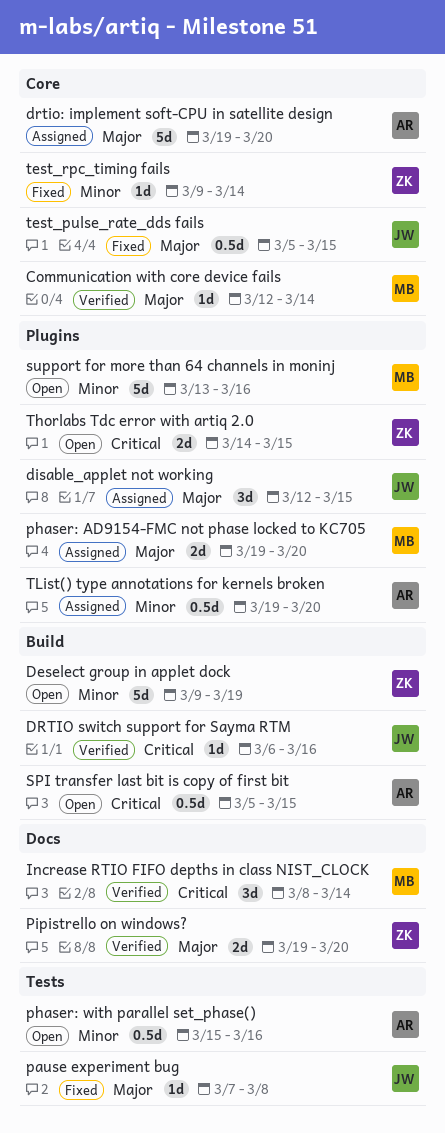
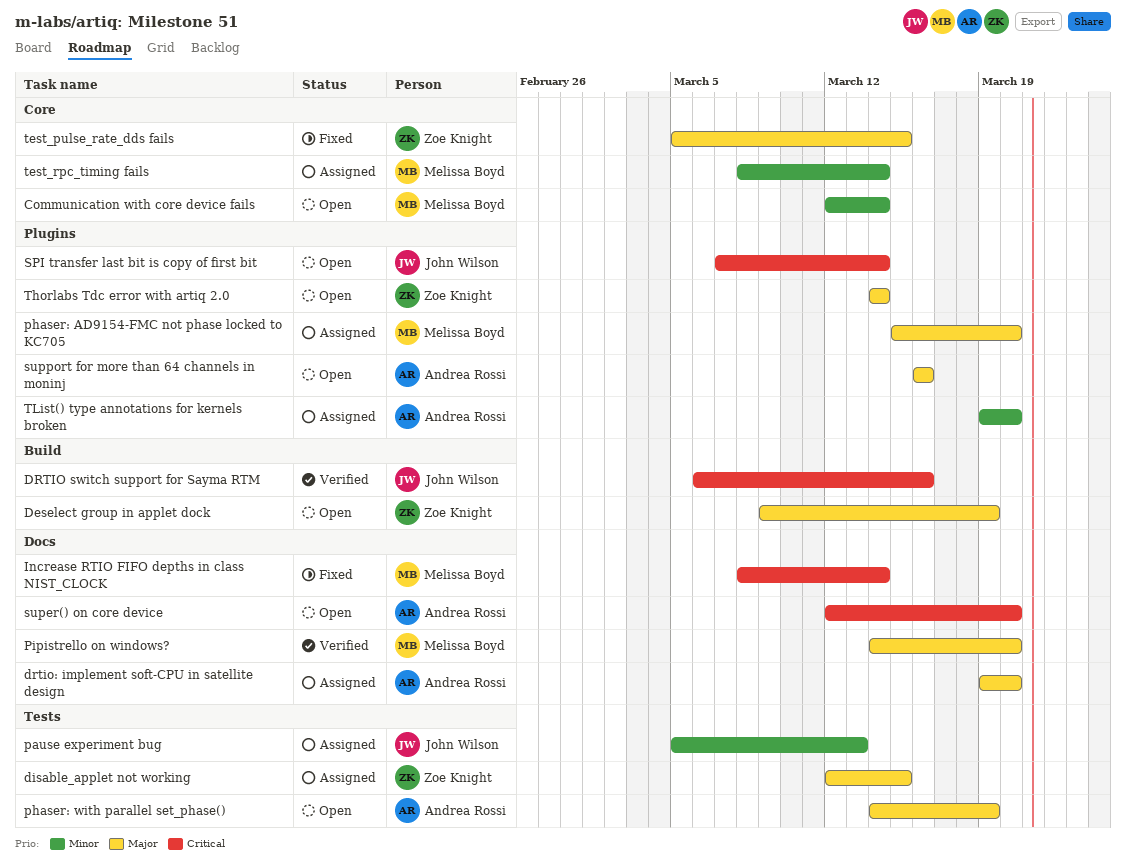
Communication with core device fails, status: Verified -> Open
Communication with core device fails, priority: Major -> Minor
Deselect group in applet dock, priority: Minor -> Major
disable_applet not working, owner: John Wilson -> Zoe Knight
disable_applet not working, label: Plugins -> Tests
drtio: implement soft-CPU in satellite design, label: Core -> Docs
Increase RTIO FIFO depths in class NIST_CLOCK, status: Verified -> Fixed
pause experiment bug, status: Fixed -> Assigned
pause experiment bug, priority: Major -> Minor
pause experiment bug, start: Mar 7 -> Mar 5
pause experiment bug, due: Mar 8 -> Mar 13
phaser: AD9154-FMC not phase locked to KC705, start: Mar 19 -> Mar 15
phaser: with parallel set_phase(), priority: Minor -> Major
phaser: with parallel set_phase(), start: Mar 15 -> Mar 14
phaser: with parallel set_phase(), due: Mar 16 -> Mar 19
Pipistrello on windows?, owner: Zoe Knight -> Melissa Boyd
Pipistrello on windows?, start: Mar 19 -> Mar 14
SPI transfer last bit is copy of first bit, owner: Andrea Rossi -> John Wilson
SPI transfer last bit is copy of first bit, label: Build -> Plugins
SPI transfer last bit is copy of first bit, start: Mar 5 -> Mar 7
SPI transfer last bit is copy of first bit, due: Mar 15 -> Mar 14
super() on core device: none -> present
support for more than 64 channels in moninj, owner: Melissa Boyd -> Andrea Rossi
support for more than 64 channels in moninj, priority: Minor -> Major
support for more than 64 channels in moninj, start: Mar 13 -> Mar 16
test_pulse_rate_dds fails, owner: John Wilson -> Zoe Knight
test_rpc_timing fails, status: Fixed -> Assigned
test_rpc_timing fails, owner: Zoe Knight -> Melissa Boyd
test_rpc_timing fails, start: Mar 9 -> Mar 8
Thorlabs Tdc error with artiq 2.0, priority: Critical -> Major
Thorlabs Tdc error with artiq 2.0, due: Mar 15 -> Mar 14

